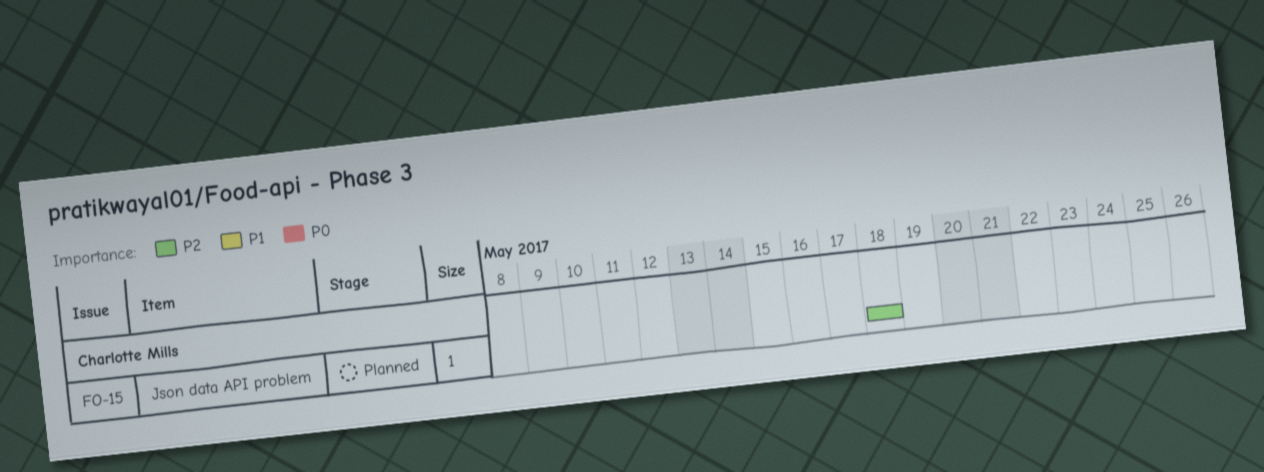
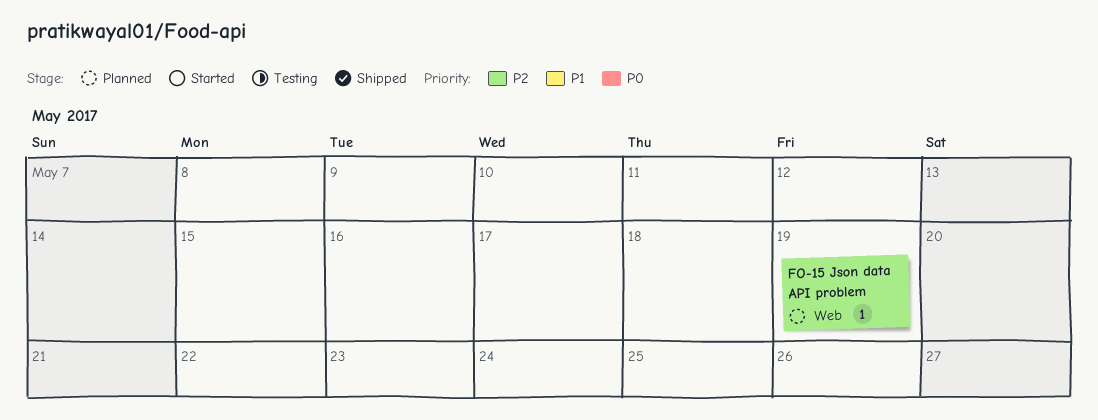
FO-15, due: May 18 -> May 19

